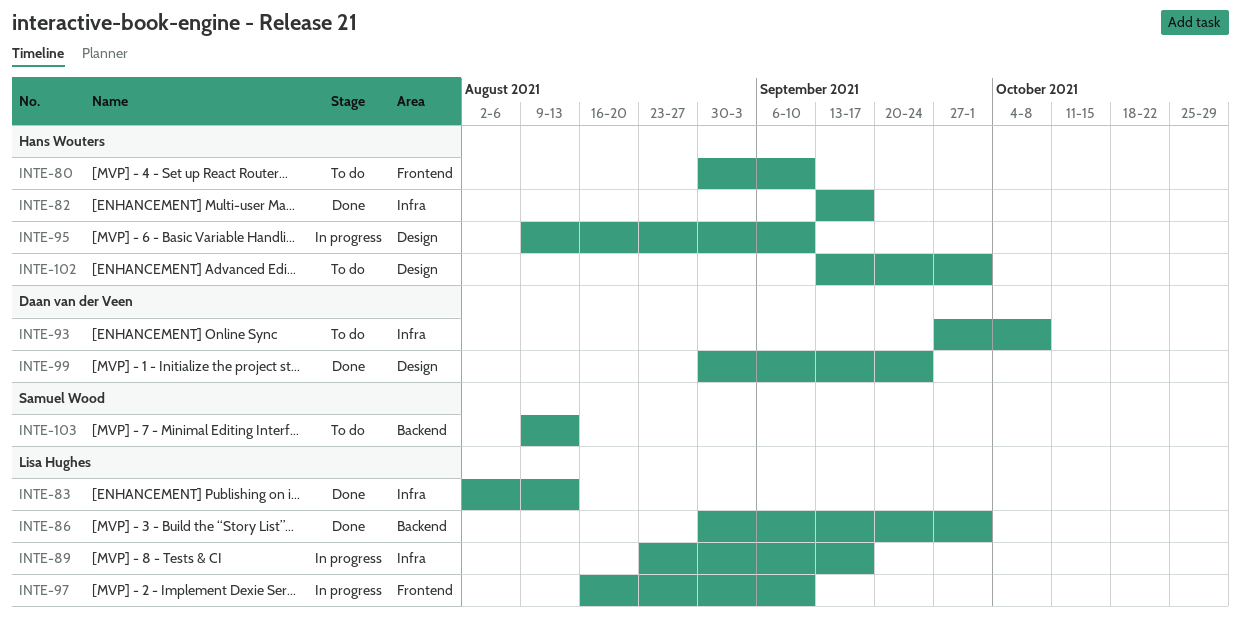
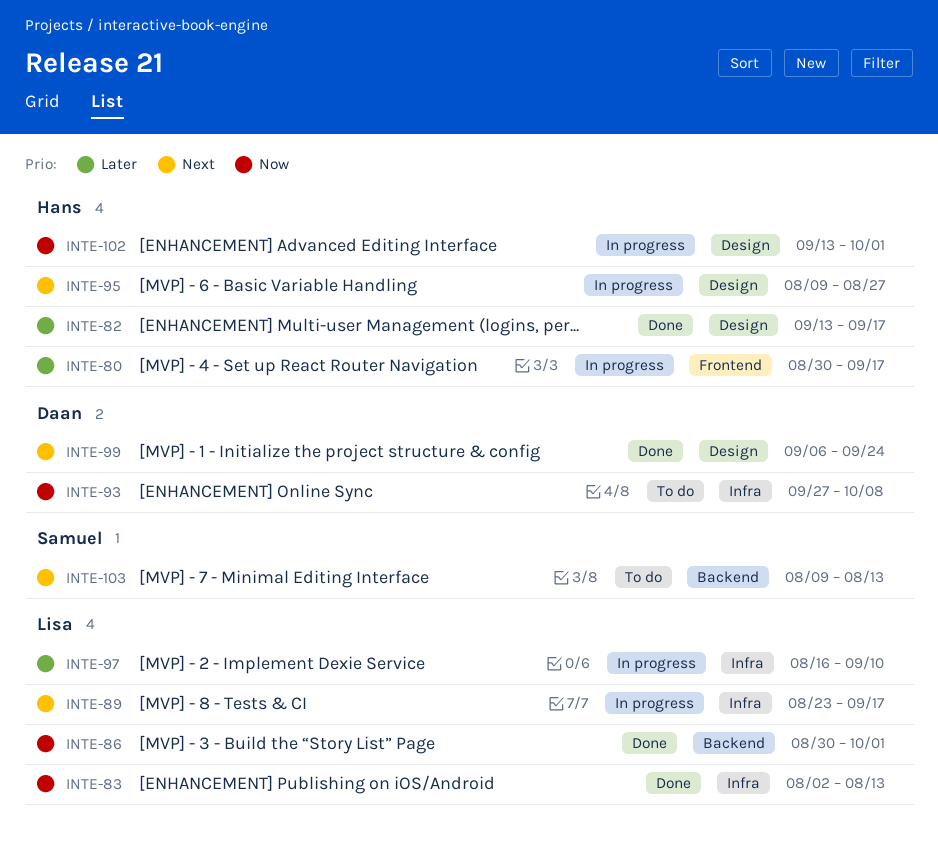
INTE-80, status: To do -> In progress
INTE-80, due: Sep 10 -> Sep 17
INTE-82, label: Infra -> Design
INTE-95, due: Sep 10 -> Aug 27
INTE-97, label: Frontend -> Infra
INTE-99, start: Aug 30 -> Sep 6
INTE-102, status: To do -> In progress

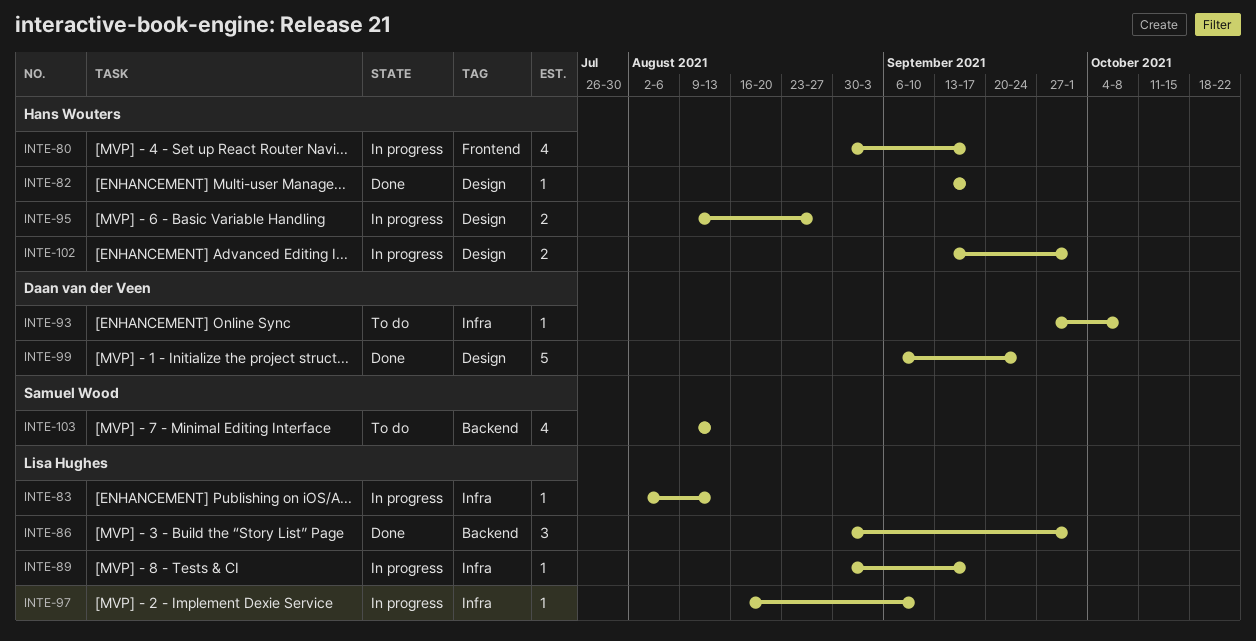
INTE-83, status: Done -> In progress
INTE-89, start: Aug 23 -> Aug 30

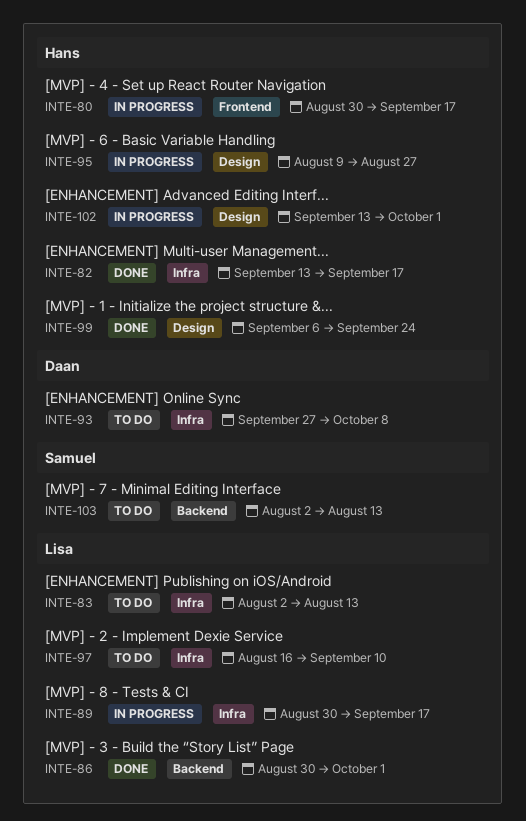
INTE-82, label: Design -> Infra
INTE-83, status: In progress -> To do
INTE-97, status: In progress -> To do
INTE-99, owner: Daan van der Veen -> Hans Wouters
INTE-103, start: Aug 9 -> Aug 2

